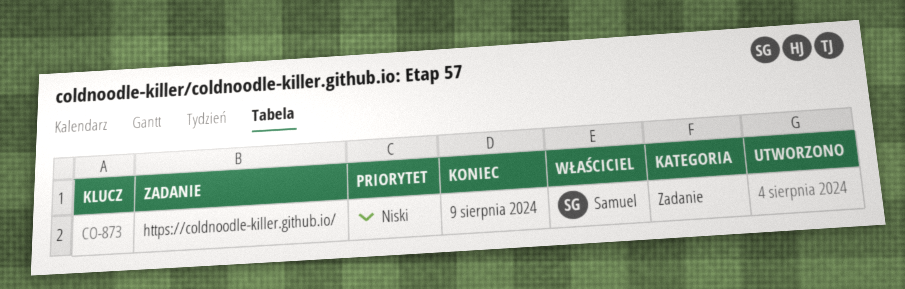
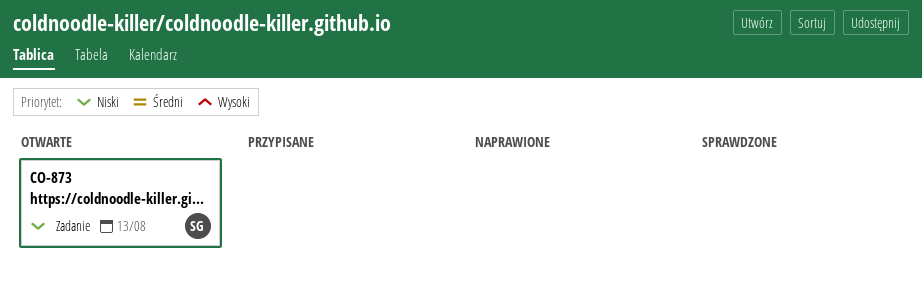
CO-873, due: Aug 9 -> Aug 13

